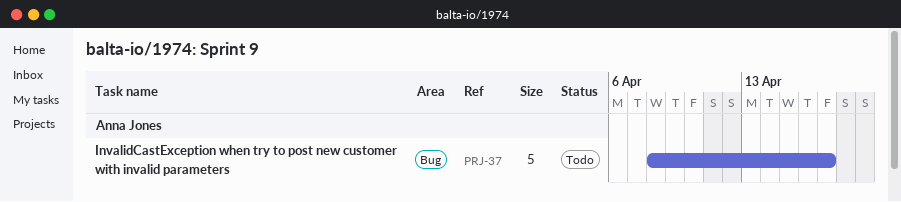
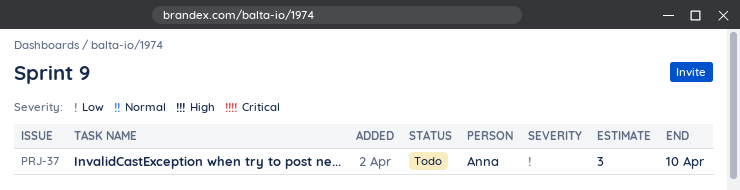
PRJ-37, estimate: 5 -> 3
PRJ-37, due: Apr 17 -> Apr 10

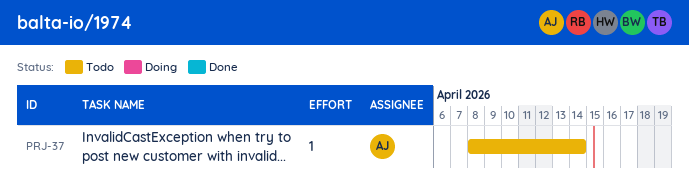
PRJ-37, estimate: 3 -> 1
PRJ-37, due: Apr 10 -> Apr 14

